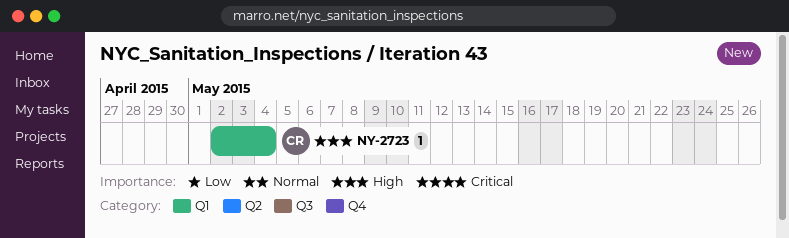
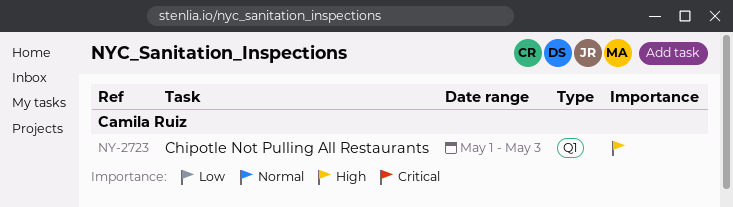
NY-2723, start: May 2 -> May 1
NY-2723, due: May 4 -> May 3

